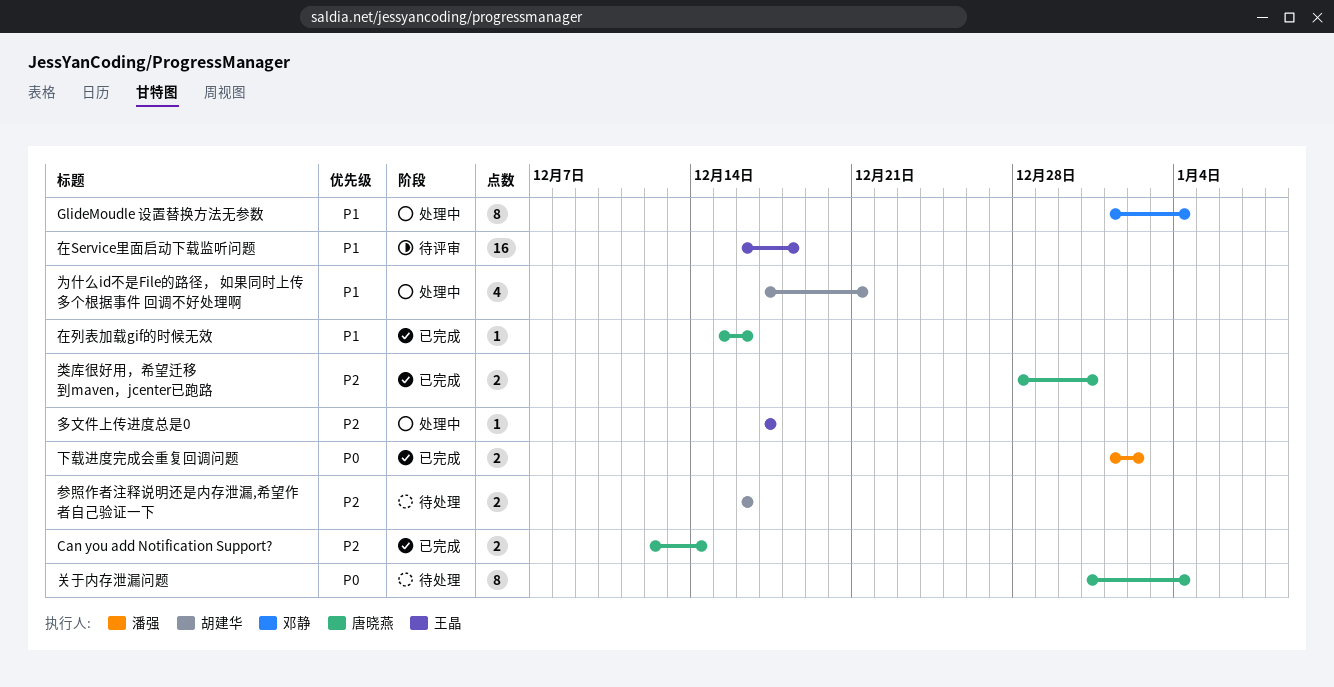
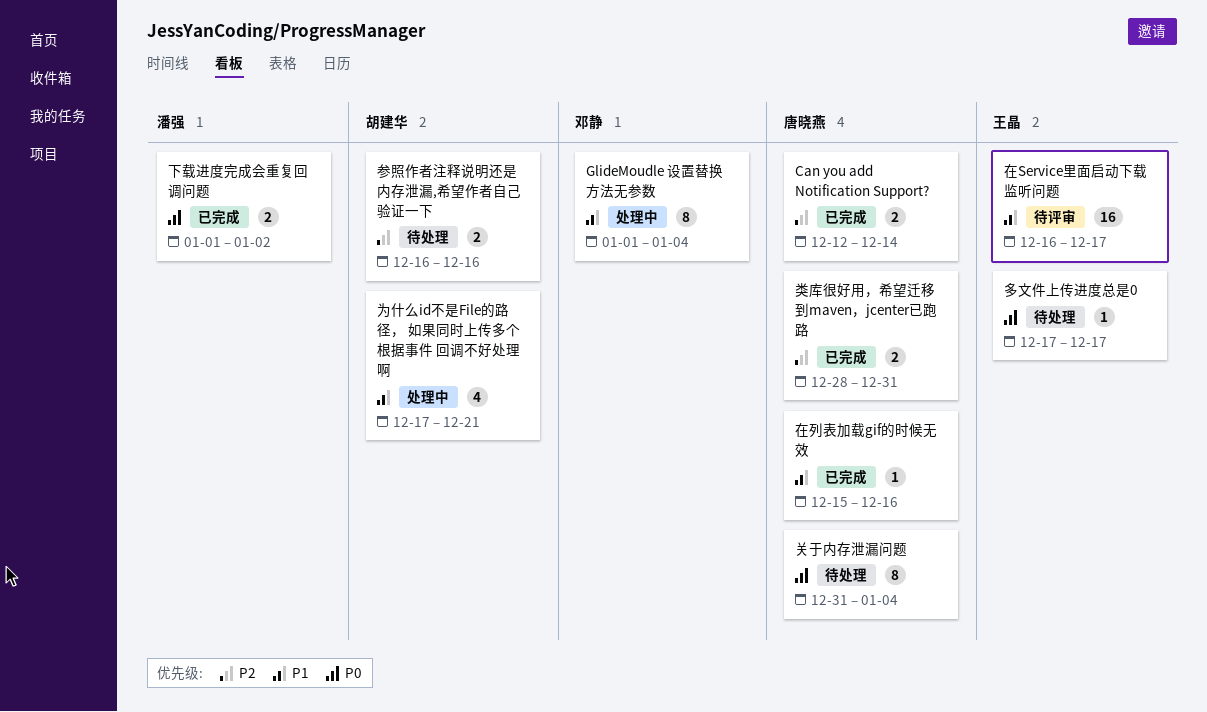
在Service里面启动下载监听问题, due: Dec 18 -> Dec 17
多文件上传进度总是0, status: 处理中 -> 待处理
多文件上传进度总是0, priority: P2 -> P0

